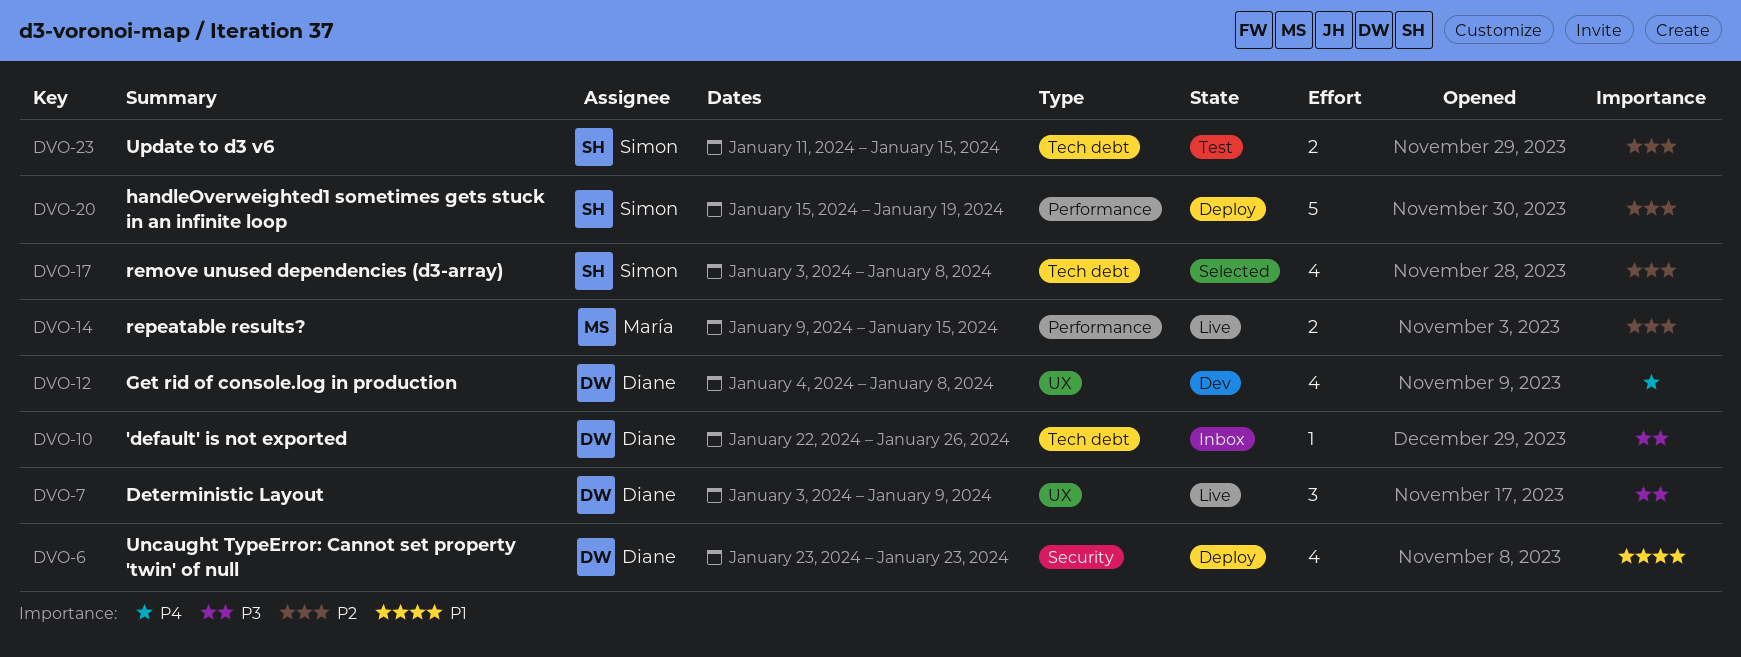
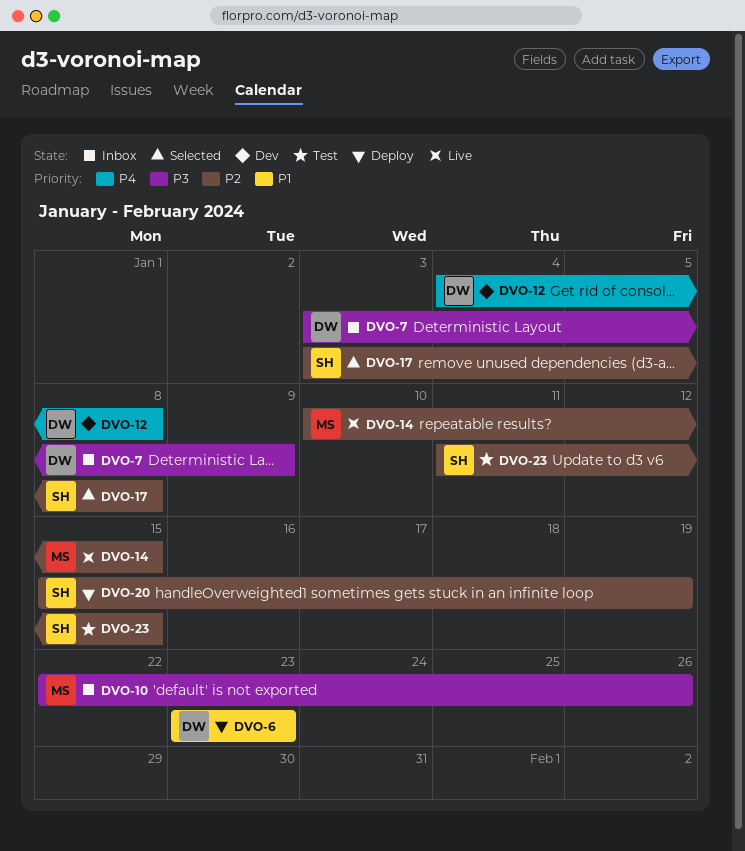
DVO-7, status: Live -> Inbox
DVO-10, owner: Diane -> María
DVO-14, start: Jan 9 -> Jan 10

